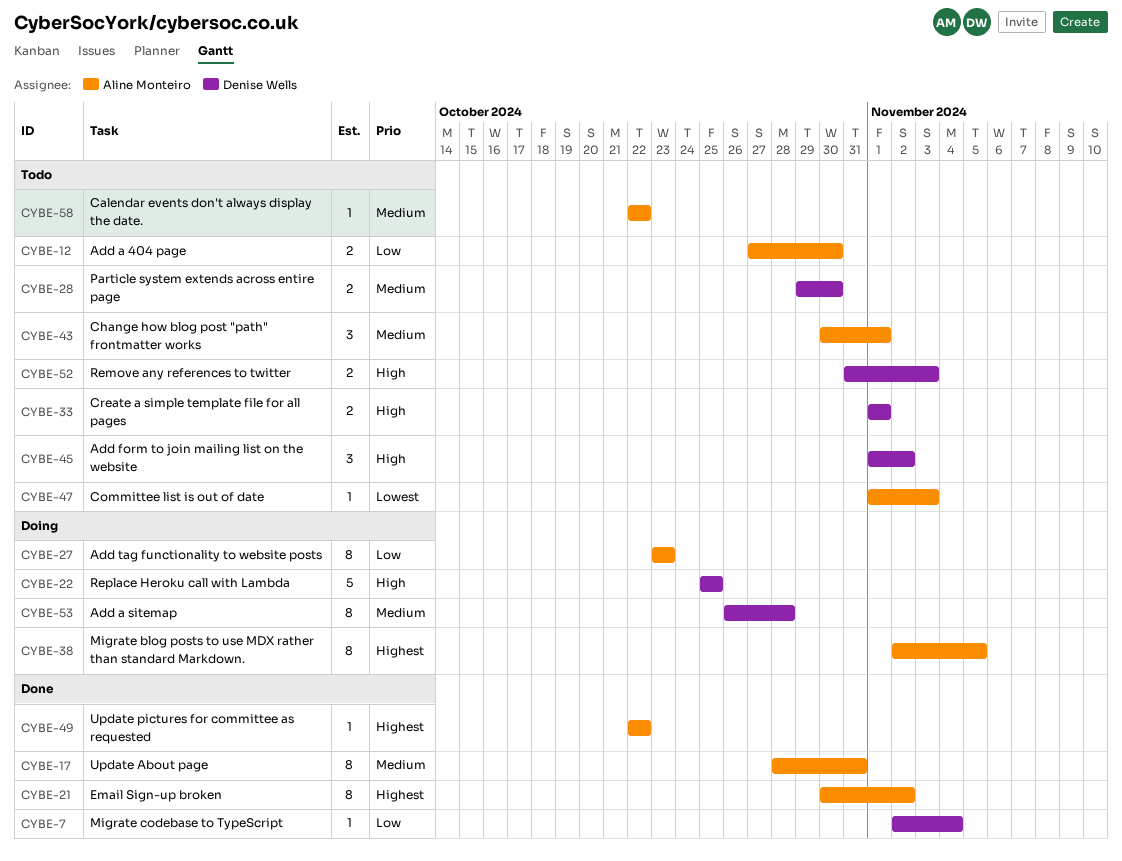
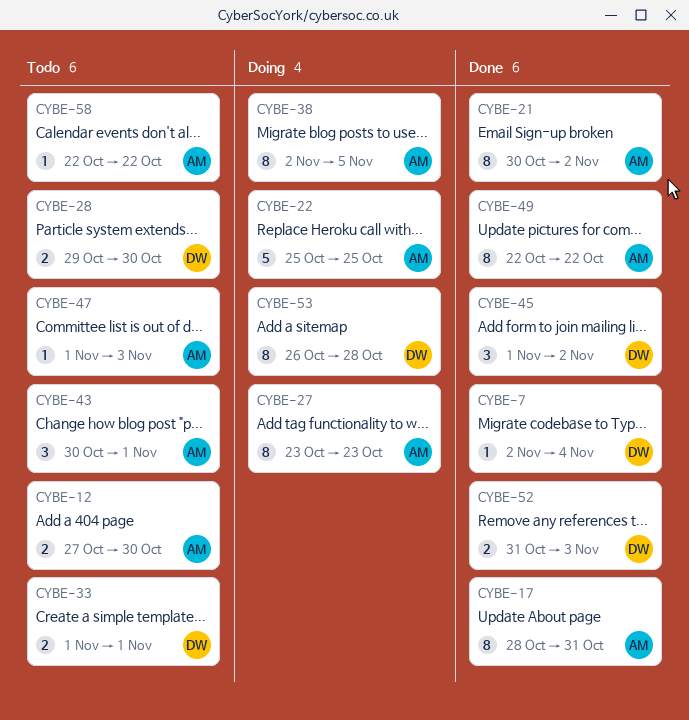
CYBE-22, owner: Denise Wells -> Aline Monteiro
CYBE-45, status: Todo -> Done
CYBE-49, estimate: 1 -> 8
CYBE-52, status: Todo -> Done

